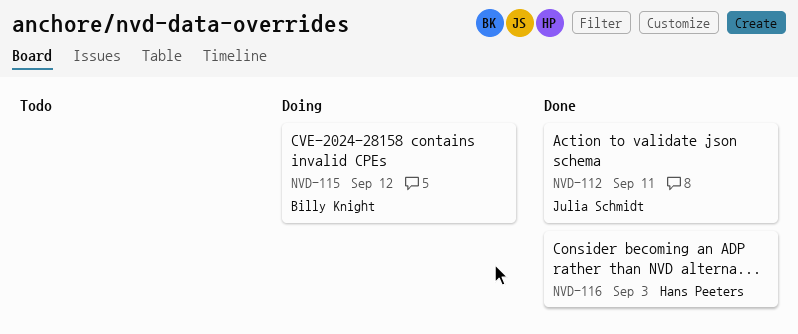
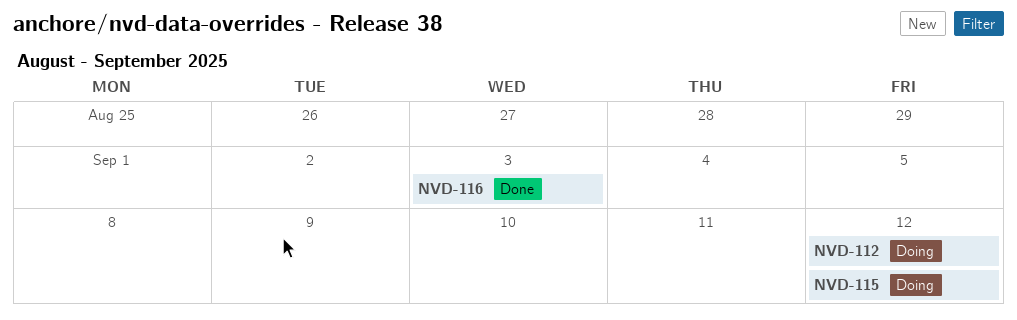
NVD-112, status: Done -> Doing
NVD-112, due: Sep 11 -> Sep 12

